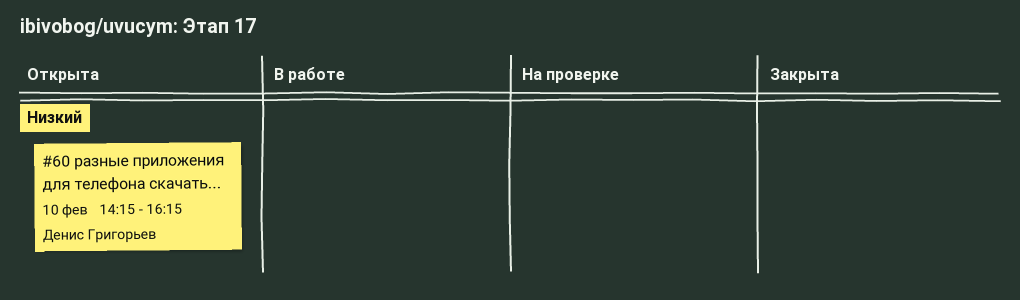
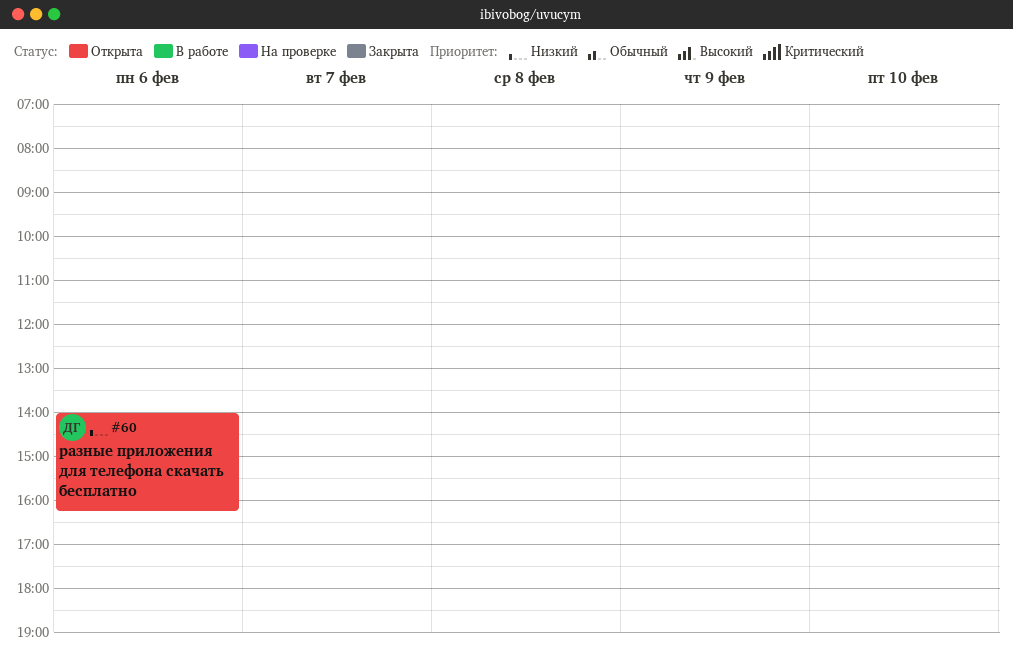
#60, day: Feb 10 -> Feb 6
#60, begins: 14:15 -> 14:00

